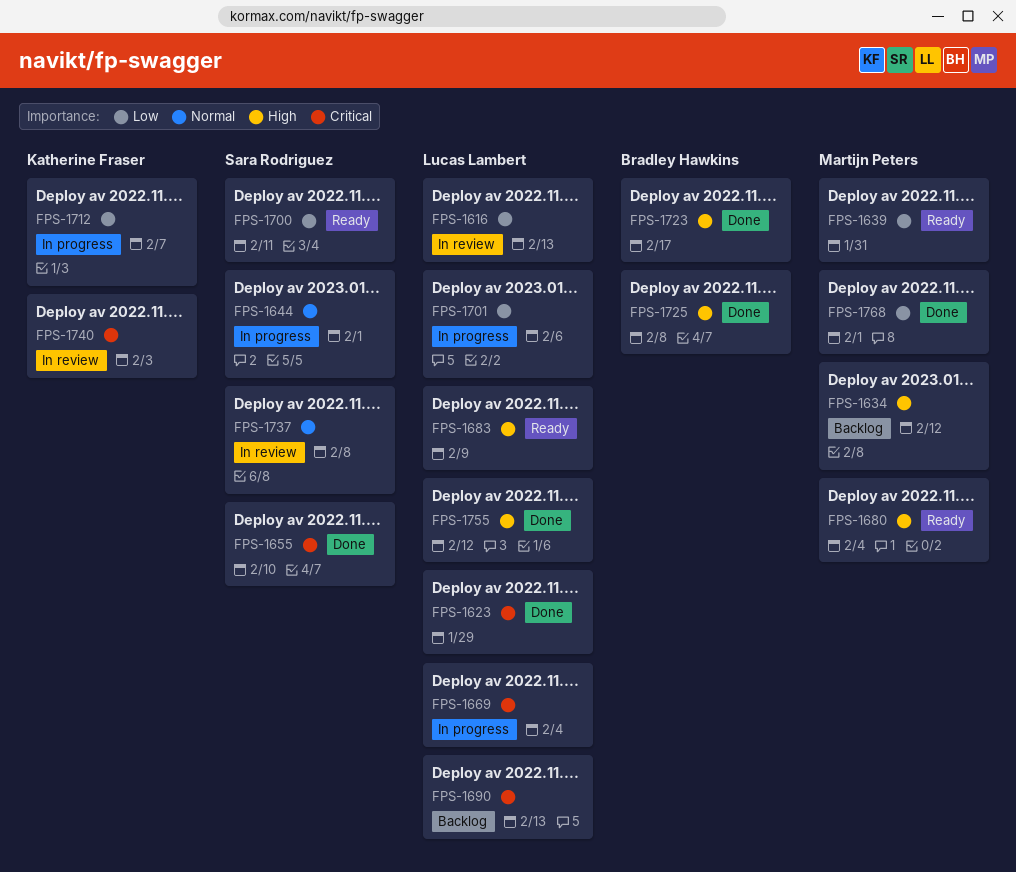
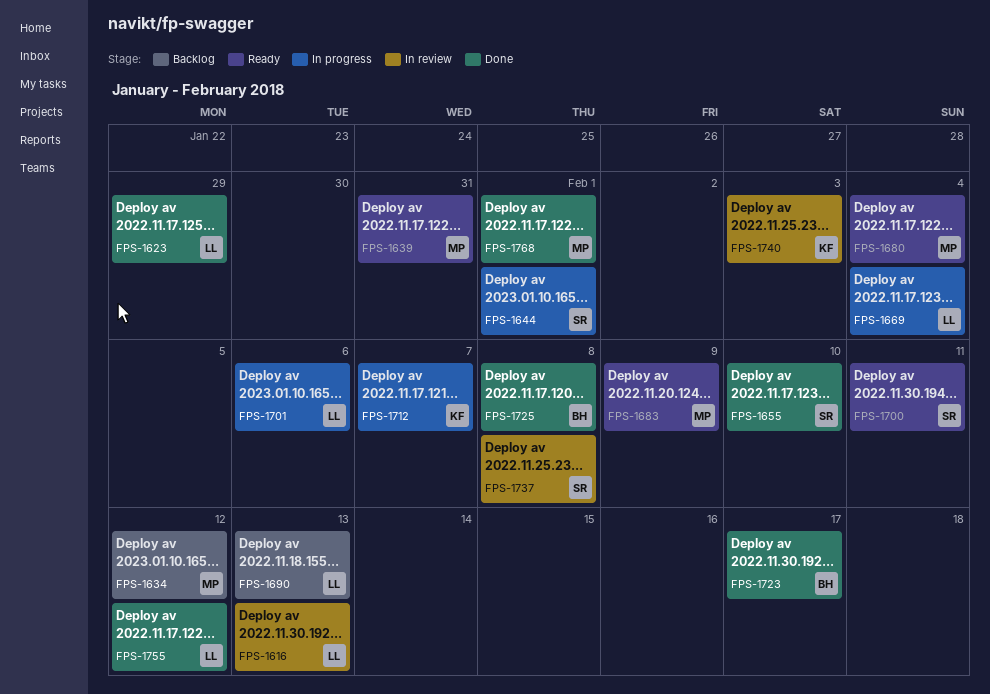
FPS-1683, owner: Lucas Lambert -> Martijn Peters

